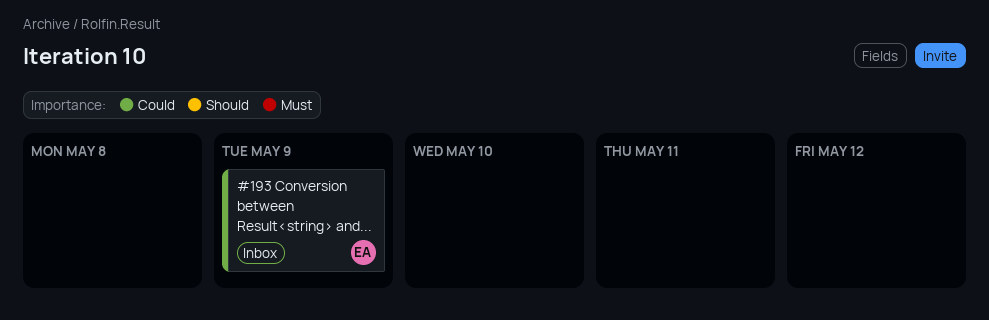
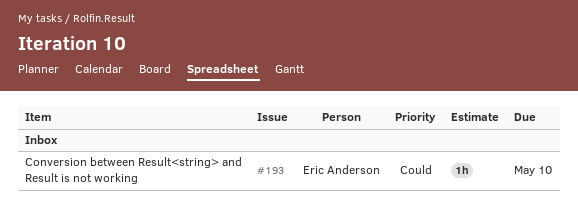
#193, due: May 9 -> May 10

